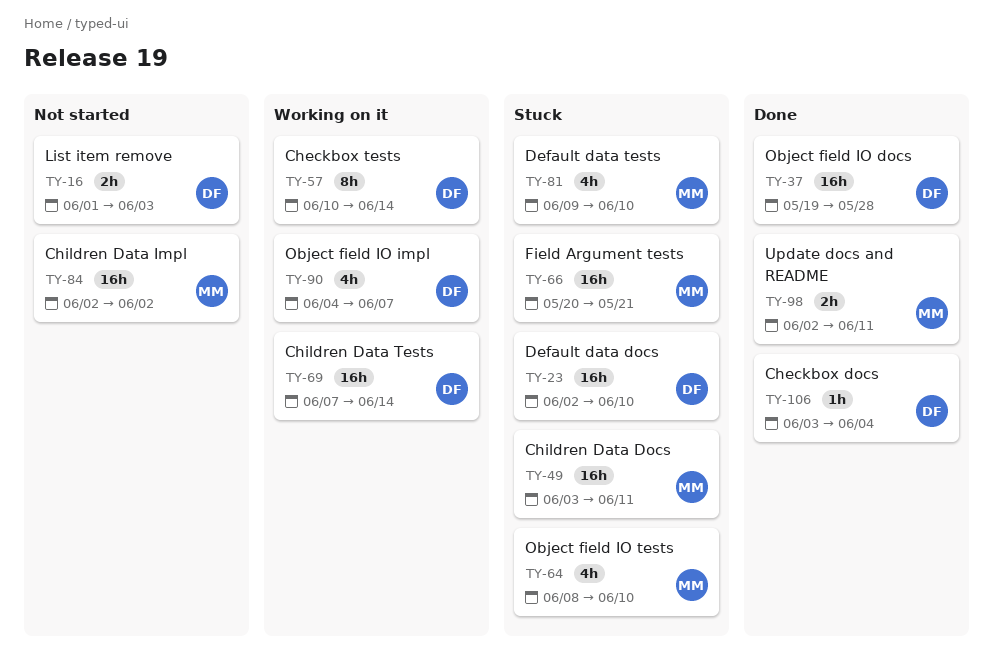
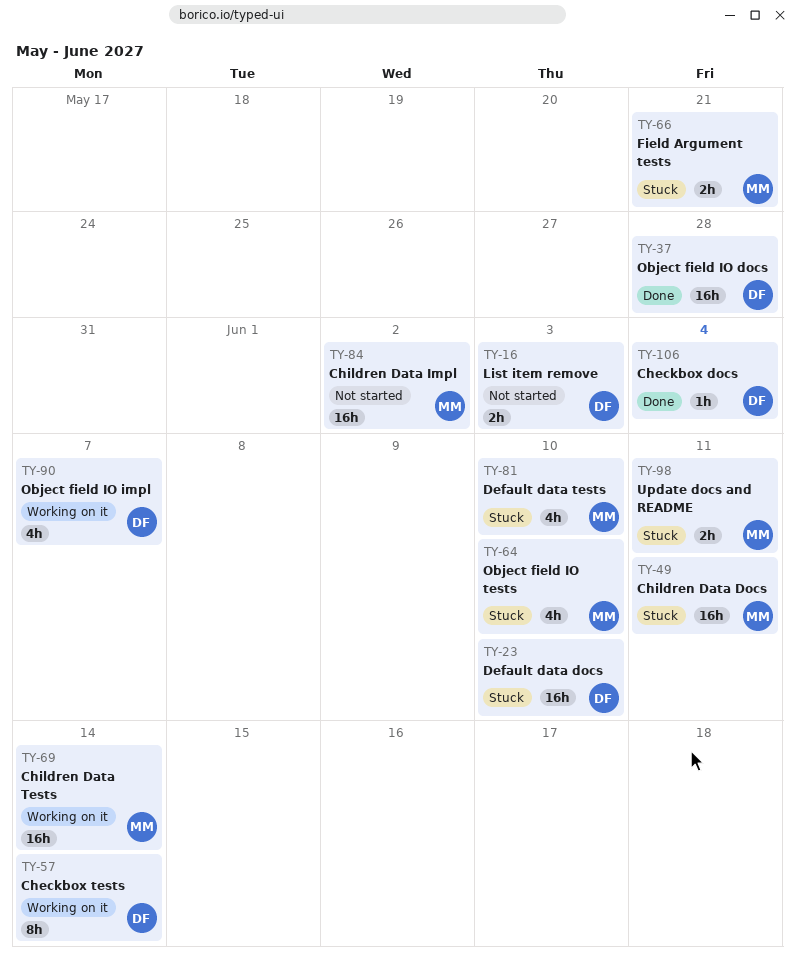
TY-66, estimate: 16h -> 2h
TY-69, owner: DF -> MM
TY-98, status: Done -> Stuck

